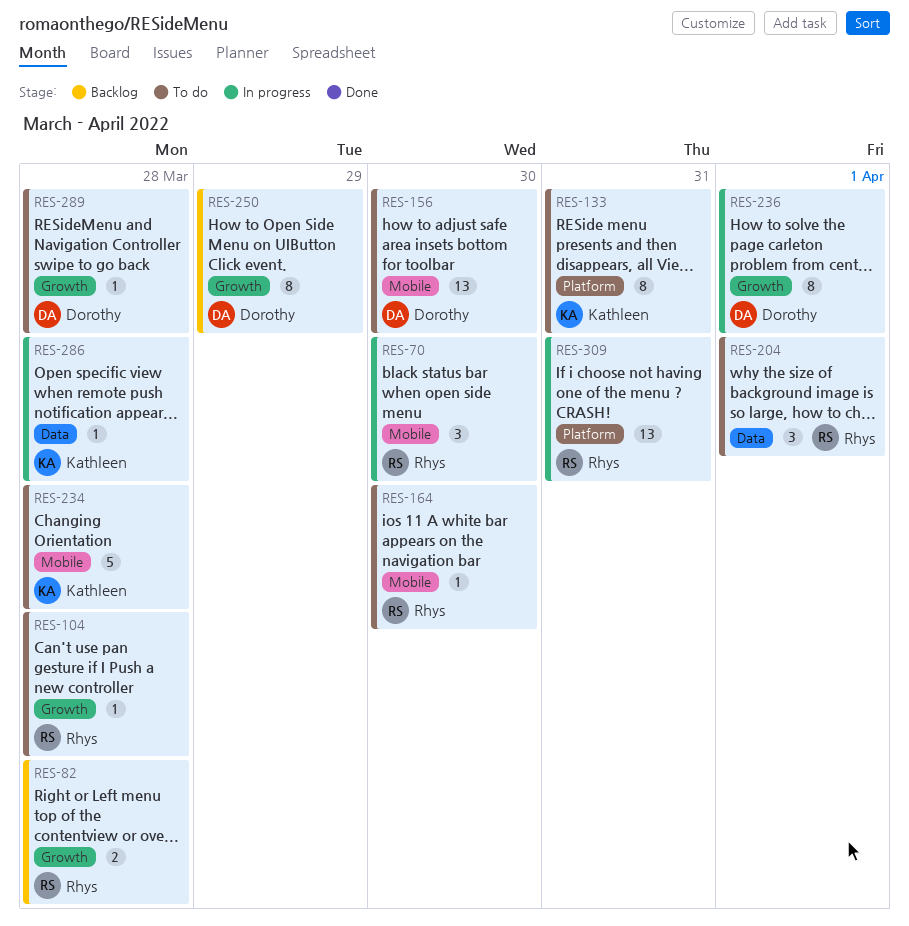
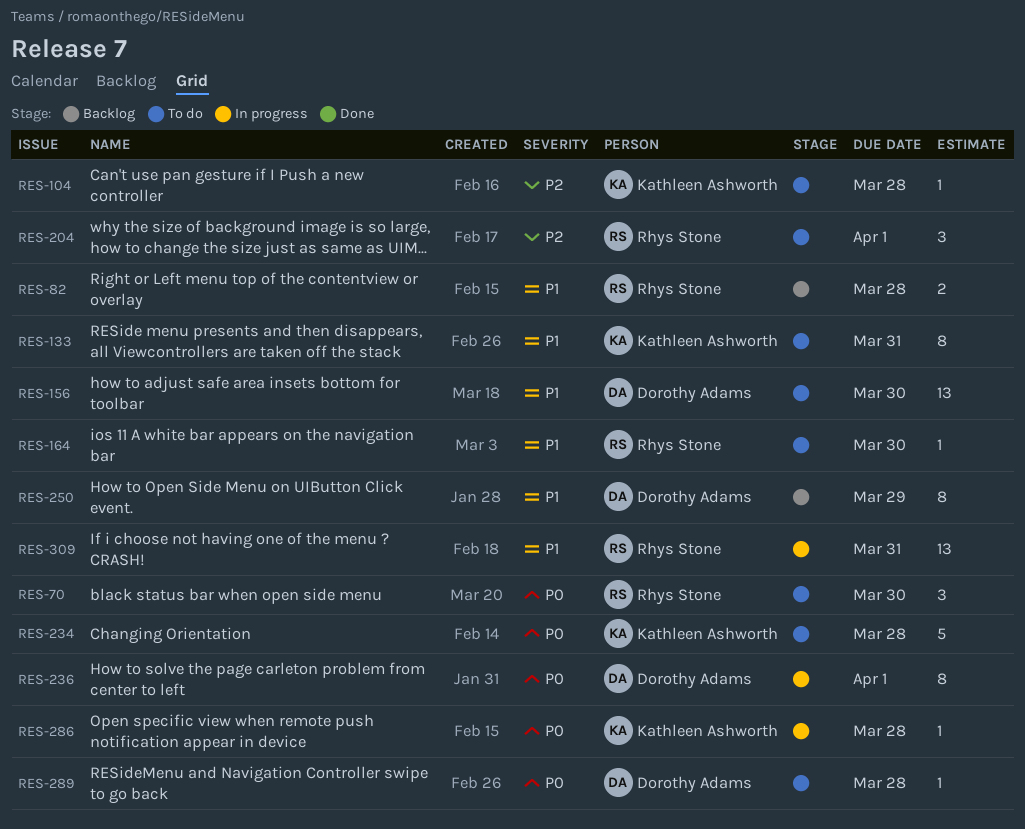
RES-70, status: In progress -> To do
RES-104, owner: Rhys Stone -> Kathleen Ashworth

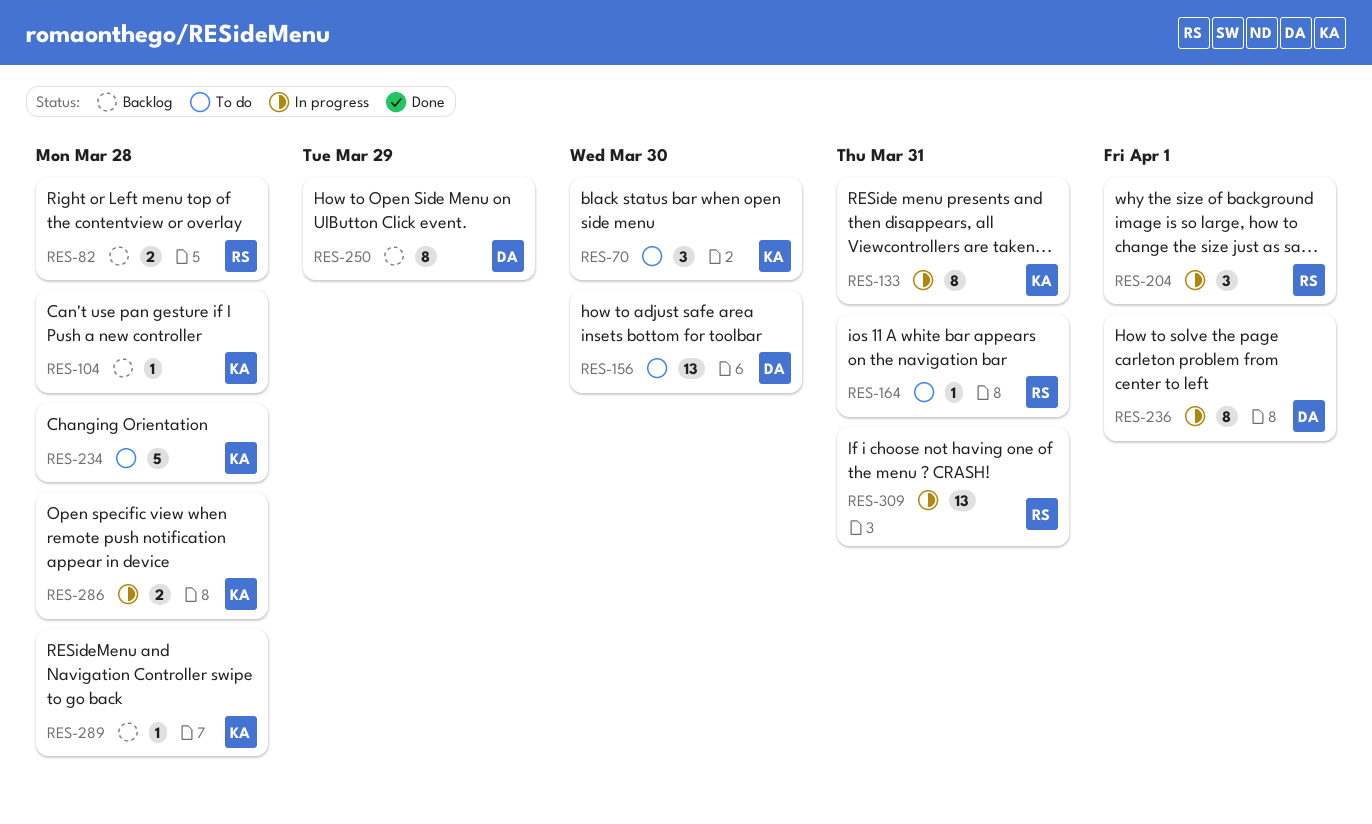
RES-70, owner: Rhys Stone -> Kathleen Ashworth
RES-104, status: To do -> Backlog
RES-133, status: To do -> In progress
RES-164, due: Mar 30 -> Mar 31
RES-204, status: To do -> In progress
RES-286, estimate: 1 -> 2
RES-289, status: To do -> Backlog
RES-289, owner: Dorothy Adams -> Kathleen Ashworth

